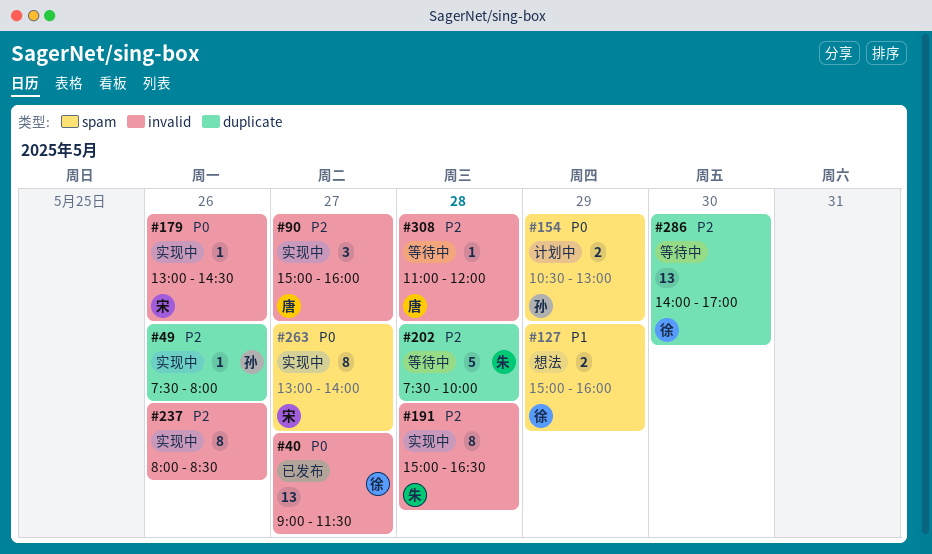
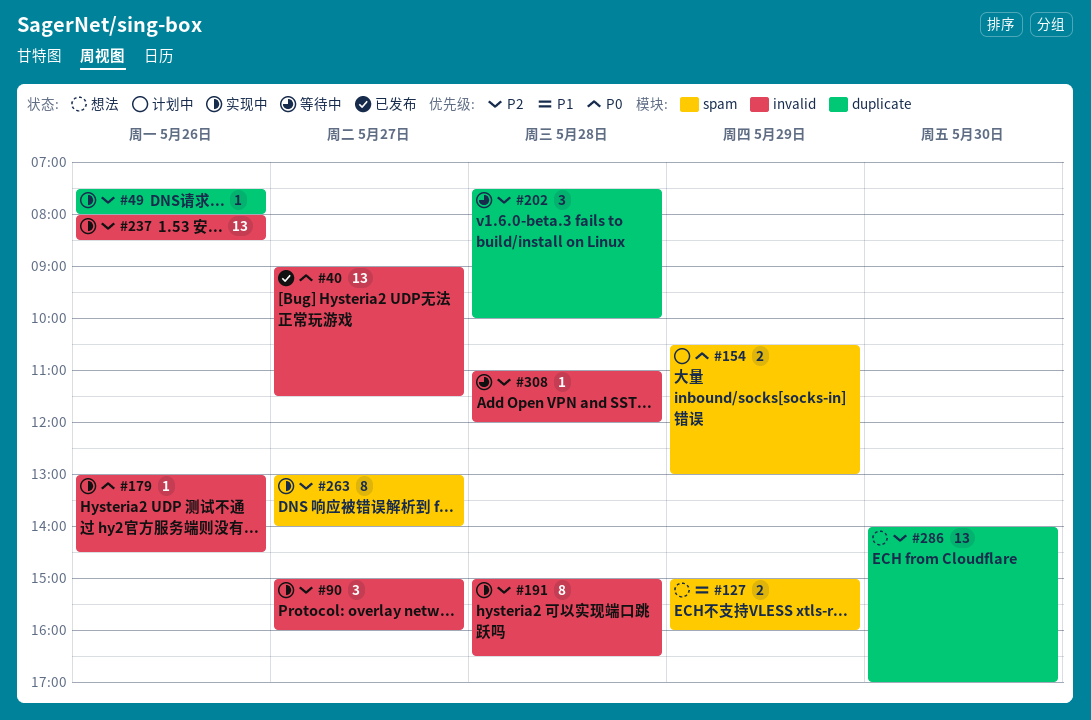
#202, estimate: 5 -> 3
#237, estimate: 8 -> 13
#263, priority: P0 -> P2
#286, status: 等待中 -> 想法

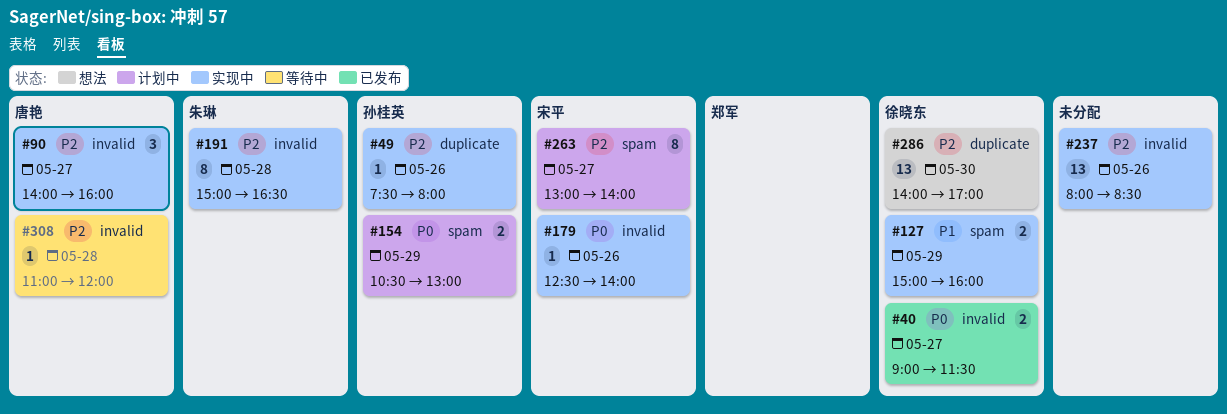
#40, estimate: 13 -> 2
#90, begins: 15:00 -> 14:00
#127, status: 想法 -> 实现中
#179, begins: 13:00 -> 12:30
#179, ends: 14:30 -> 14:00
#202: present -> none
#263, status: 实现中 -> 计划中

